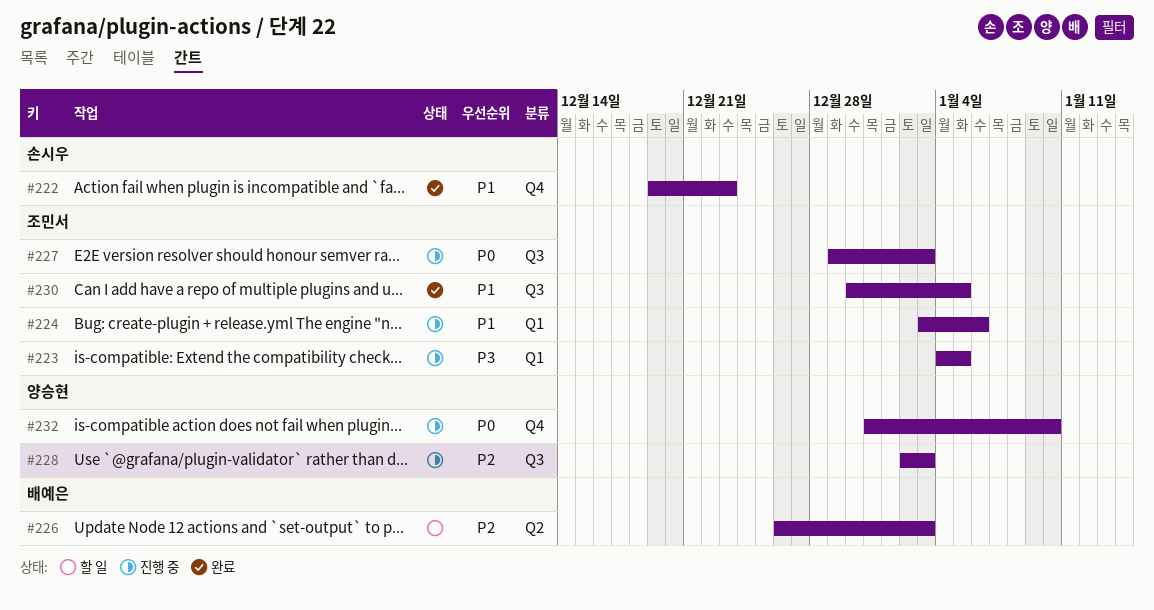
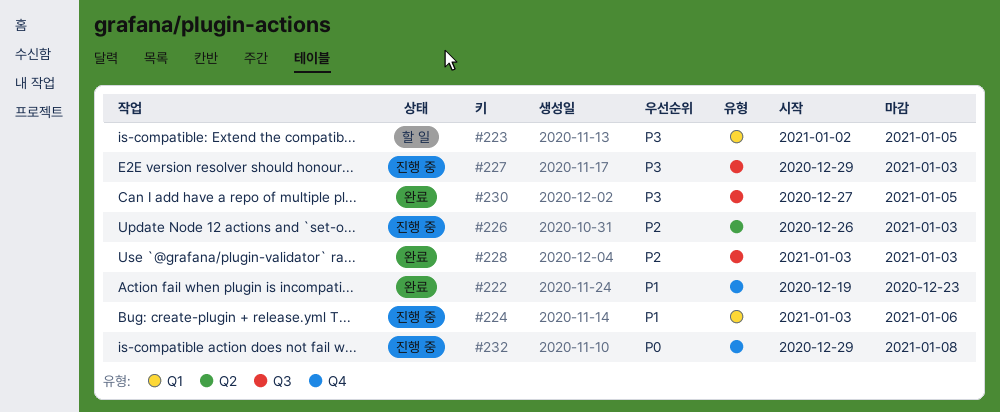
#223, status: 진행 중 -> 할 일
#223, start: Jan 4 -> Jan 2
#226, status: 할 일 -> 진행 중
#227, priority: P0 -> P3
#228, status: 진행 중 -> 완료
#228, start: Jan 2 -> Jan 3
#230, priority: P1 -> P3
#230, start: Dec 30 -> Dec 27
#232, start: Dec 31 -> Dec 29
#232, due: Jan 10 -> Jan 8

